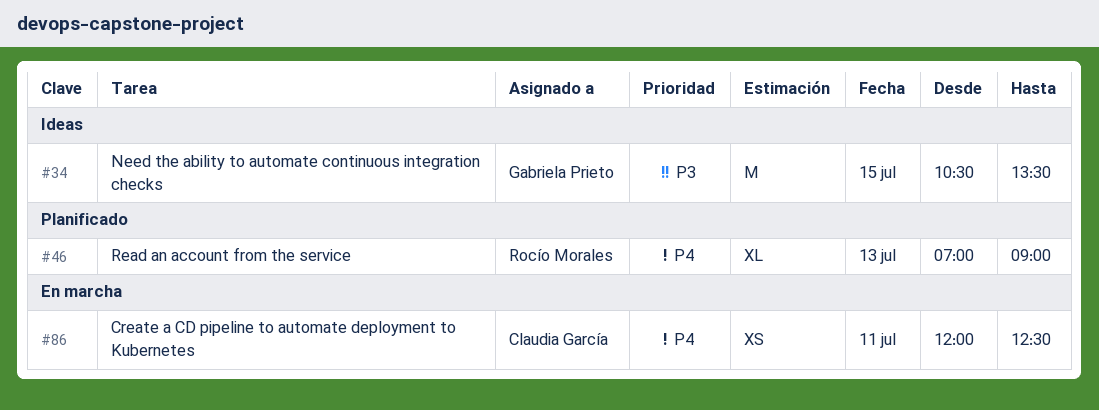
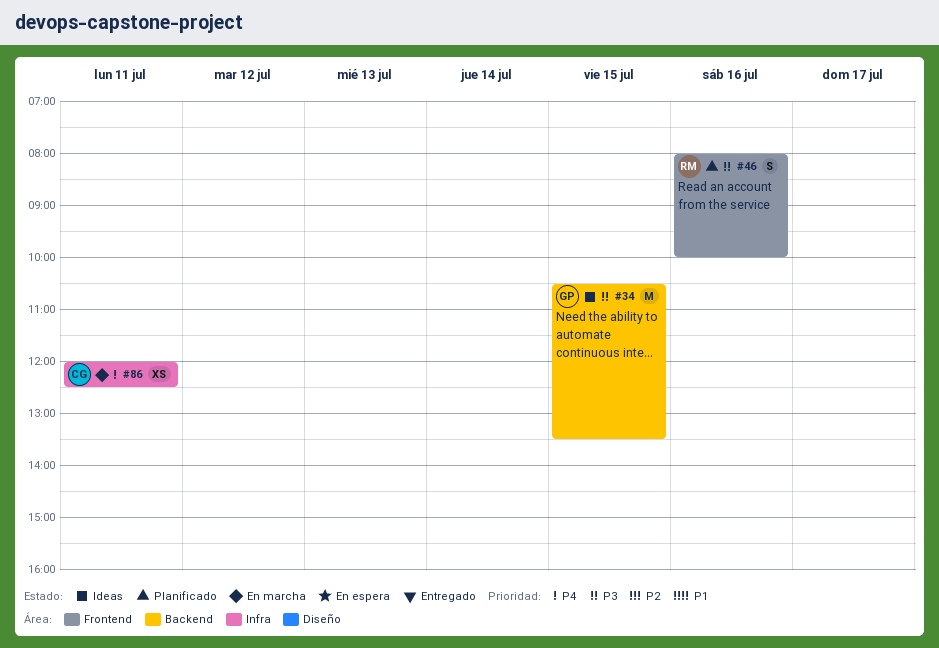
#46, priority: P4 -> P3
#46, estimate: XL -> S
#46, day: Jul 13 -> Jul 16
#46, begins: 07:00 -> 08:00
#46, ends: 09:00 -> 10:00

